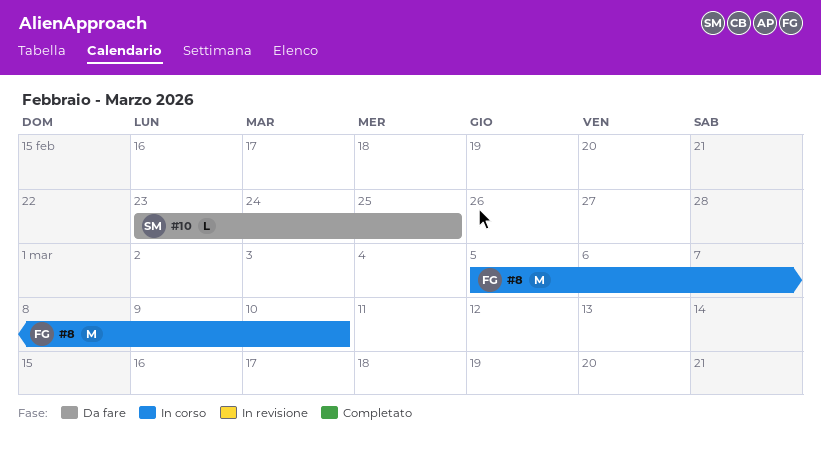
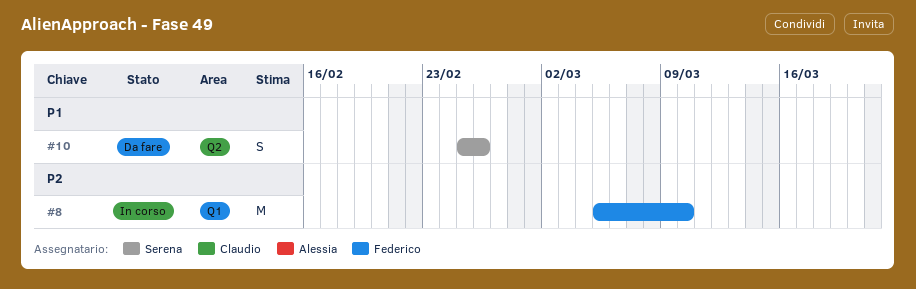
#10, estimate: L -> S
#10, start: Feb 23 -> Feb 25
#10, due: Feb 25 -> Feb 26

